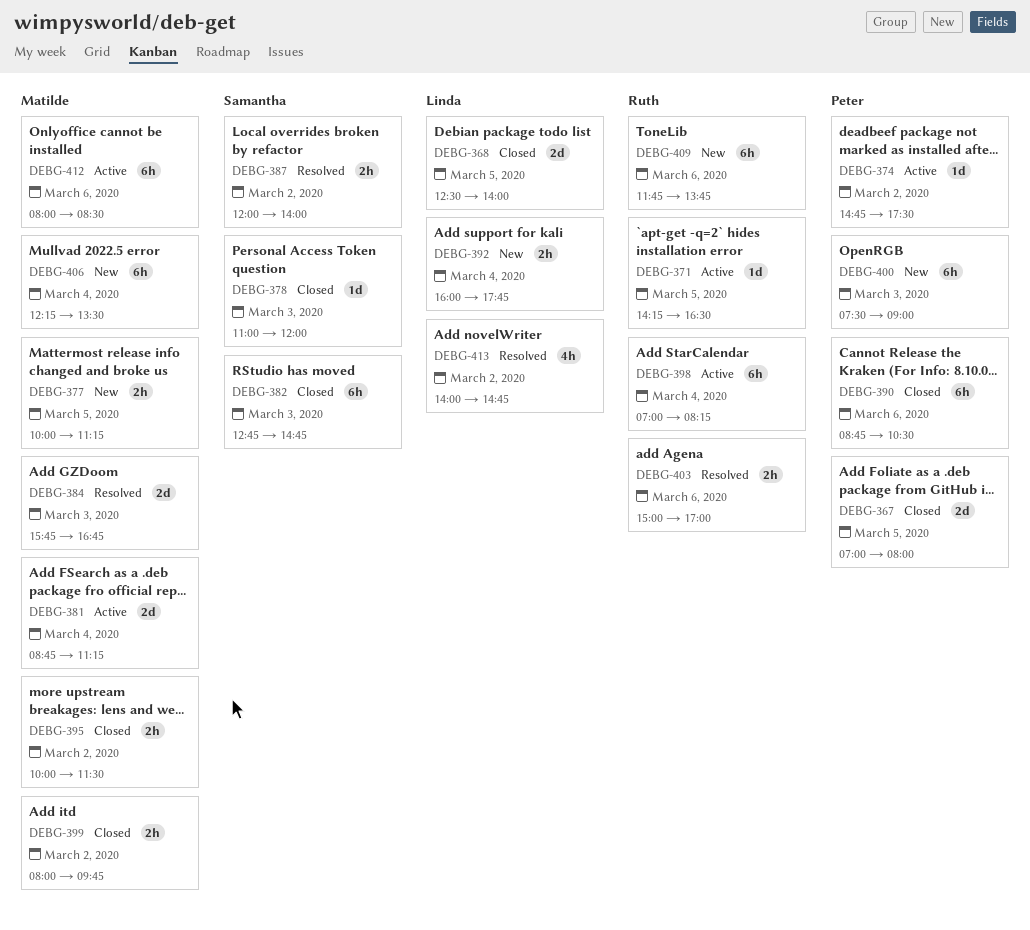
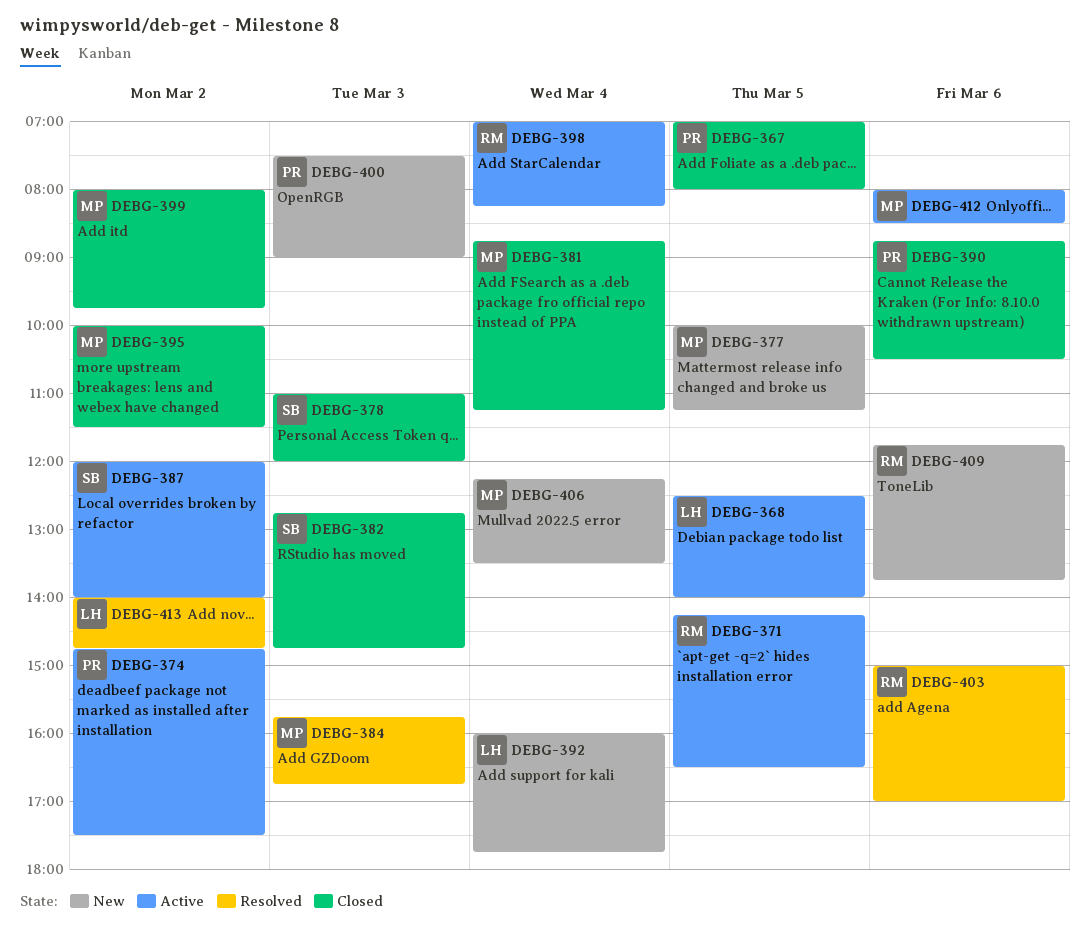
DEBG-368, status: Closed -> Active
DEBG-381, status: Active -> Closed
DEBG-387, status: Resolved -> Active

